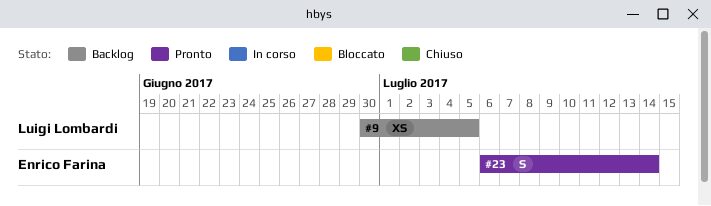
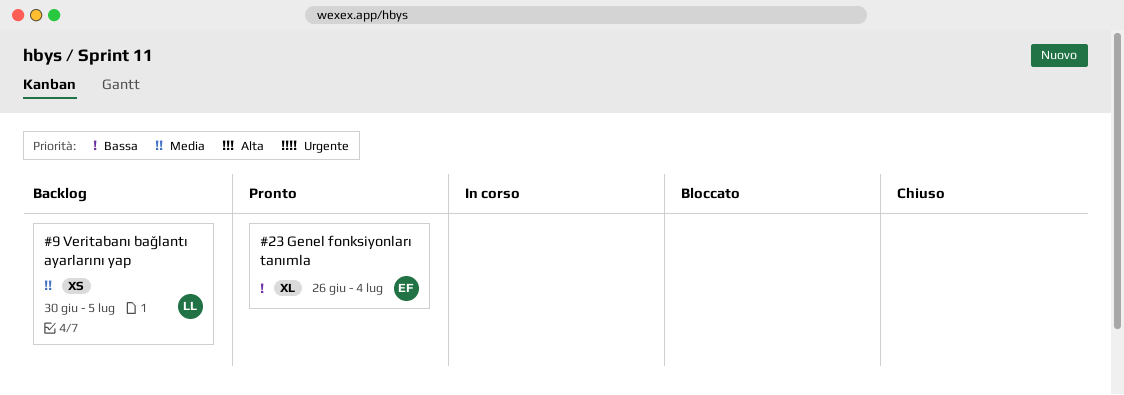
#23, estimate: S -> XL
#23, start: Jul 6 -> Jun 26
#23, due: Jul 14 -> Jul 4

